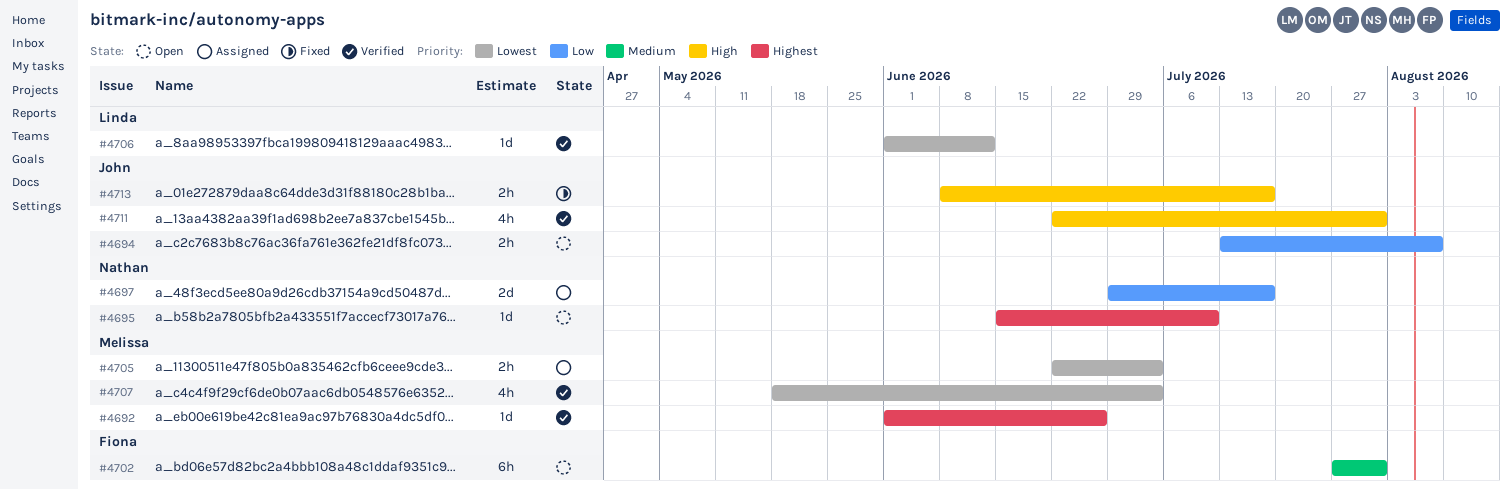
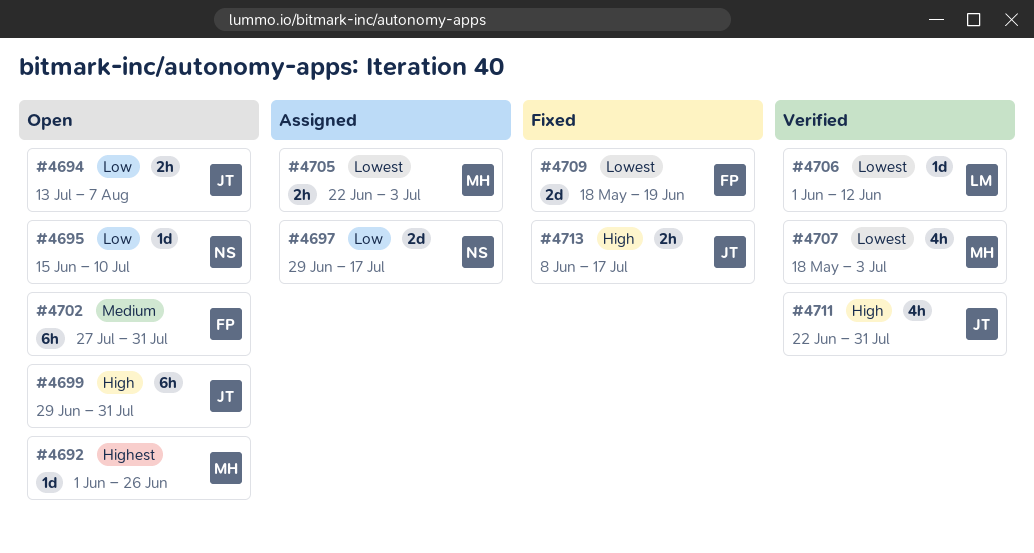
#4692, status: Verified -> Open
#4695, priority: Highest -> Low
#4699: none -> present
#4709: none -> present

